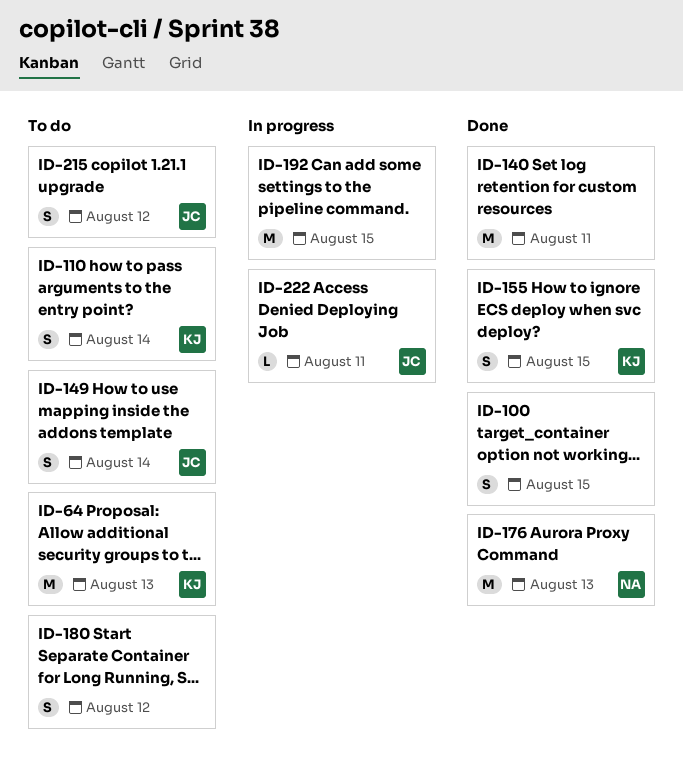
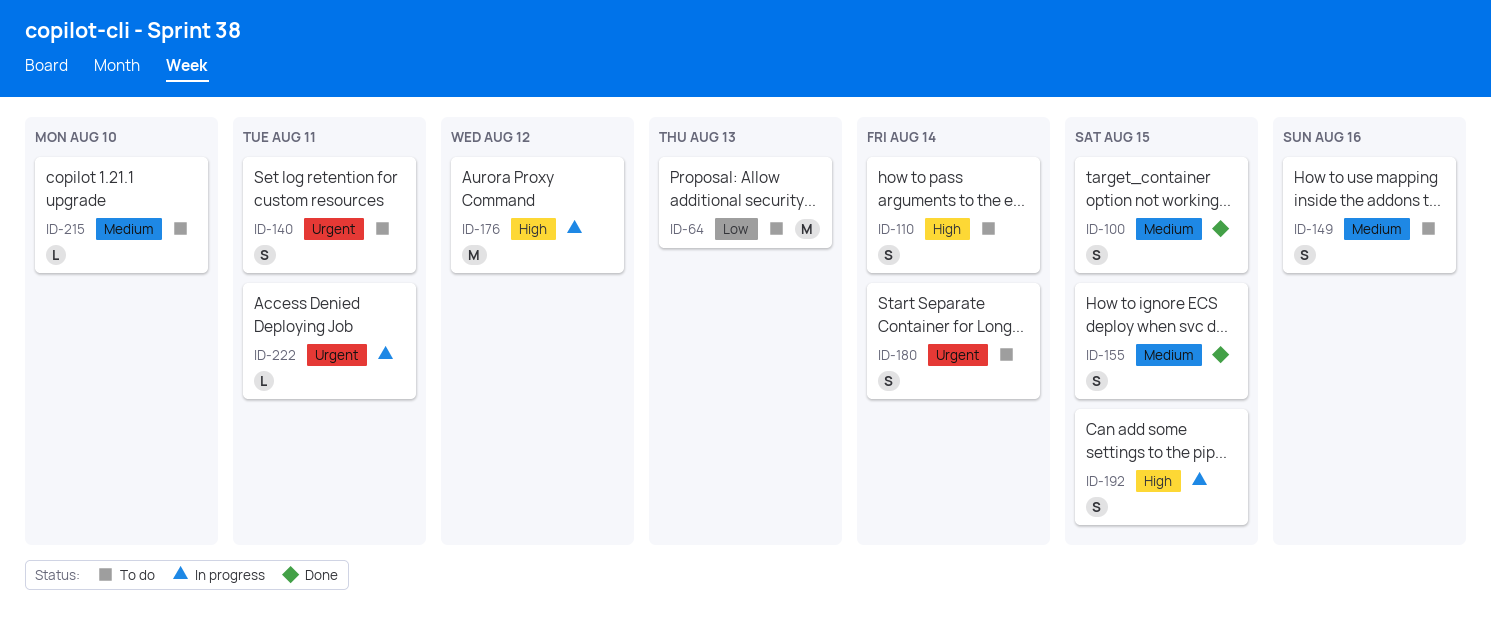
ID-140, status: Done -> To do
ID-140, estimate: M -> S
ID-149, due: Aug 14 -> Aug 16
ID-176, status: Done -> In progress
ID-176, due: Aug 13 -> Aug 12
ID-180, due: Aug 12 -> Aug 14
ID-192, estimate: M -> S
ID-215, estimate: S -> L
ID-215, due: Aug 12 -> Aug 10

